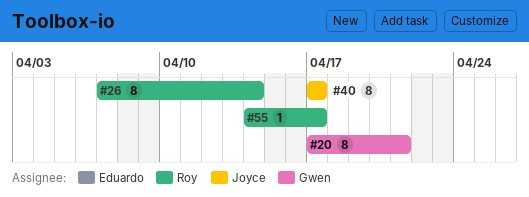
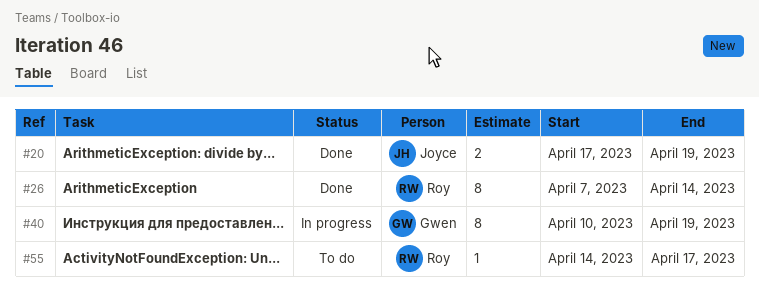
#20, owner: Gwen -> Joyce
#20, estimate: 8 -> 2
#20, due: Apr 21 -> Apr 19
#40, owner: Joyce -> Gwen
#40, start: Apr 17 -> Apr 10
#40, due: Apr 17 -> Apr 19

